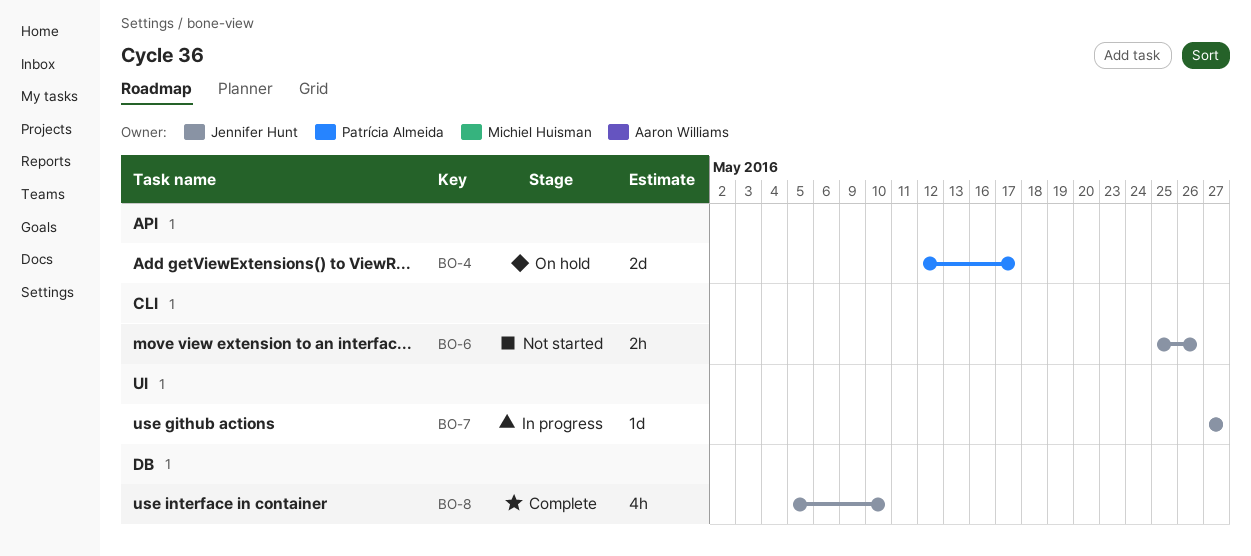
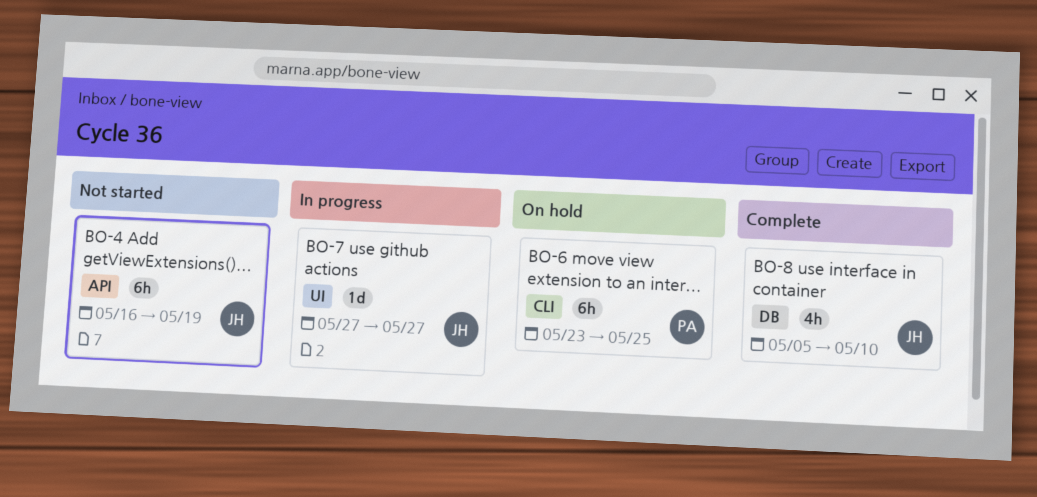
BO-4, status: On hold -> Not started
BO-4, owner: Patrícia Almeida -> Jennifer Hunt
BO-4, estimate: 2d -> 6h
BO-4, start: May 12 -> May 16
BO-4, due: May 17 -> May 19
BO-6, status: Not started -> On hold
BO-6, owner: Jennifer Hunt -> Patrícia Almeida
BO-6, estimate: 2h -> 6h
BO-6, start: May 25 -> May 23
BO-6, due: May 26 -> May 25

